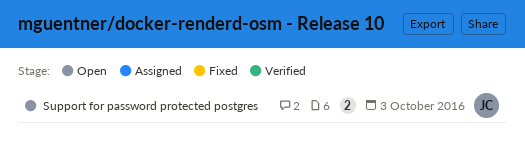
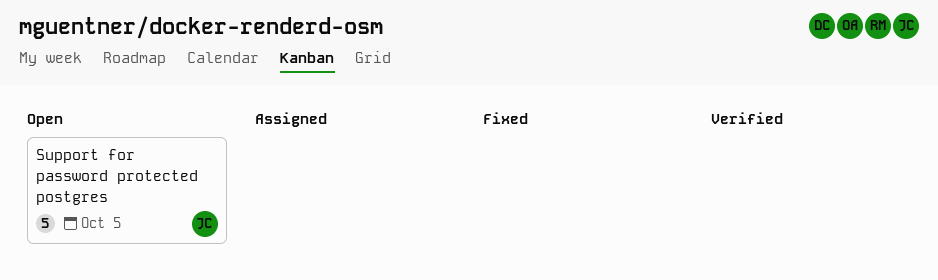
Support for password protected postgres, estimate: 2 -> 5
Support for password protected postgres, due: Oct 3 -> Oct 5

